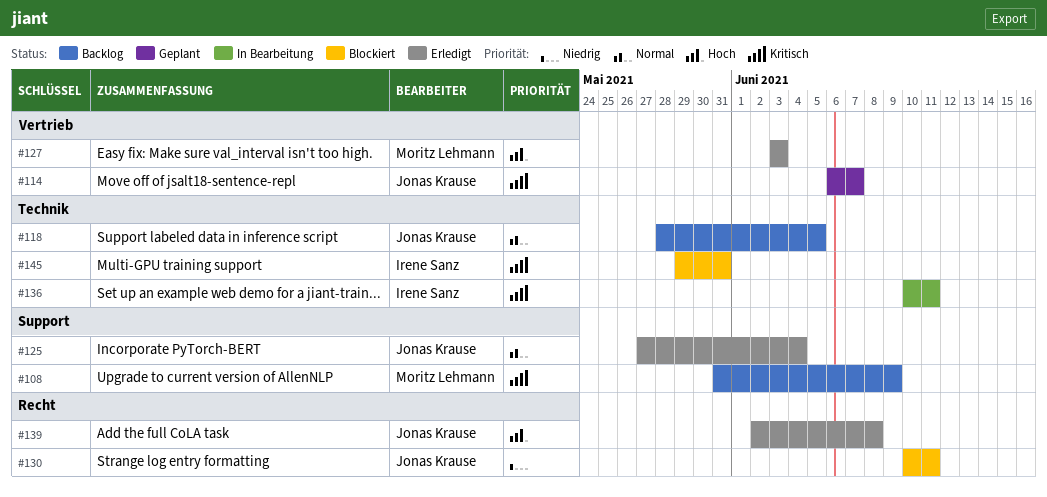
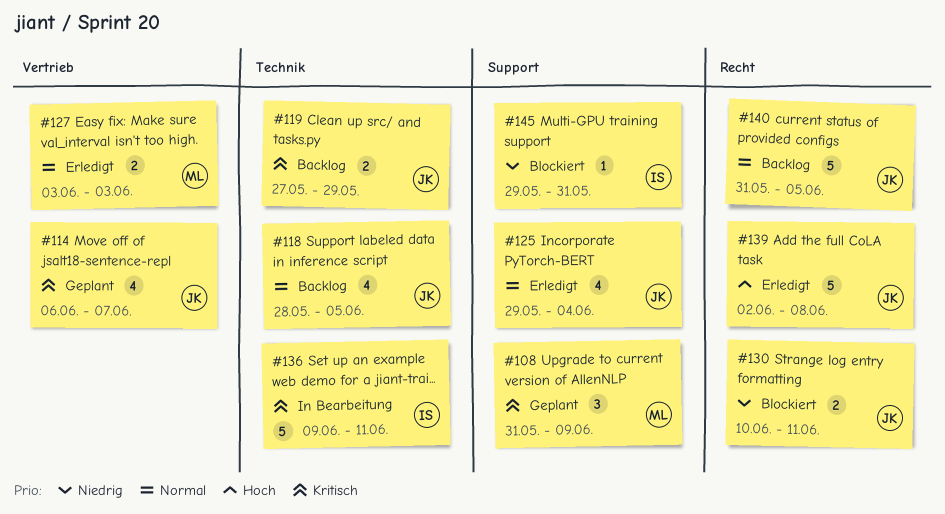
#108, status: Backlog -> Geplant
#119: none -> present
#125, start: May 27 -> May 29
#127, priority: Hoch -> Normal
#136, start: Jun 10 -> Jun 9
#140: none -> present
#145, priority: Kritisch -> Niedrig
#145, label: Technik -> Support

